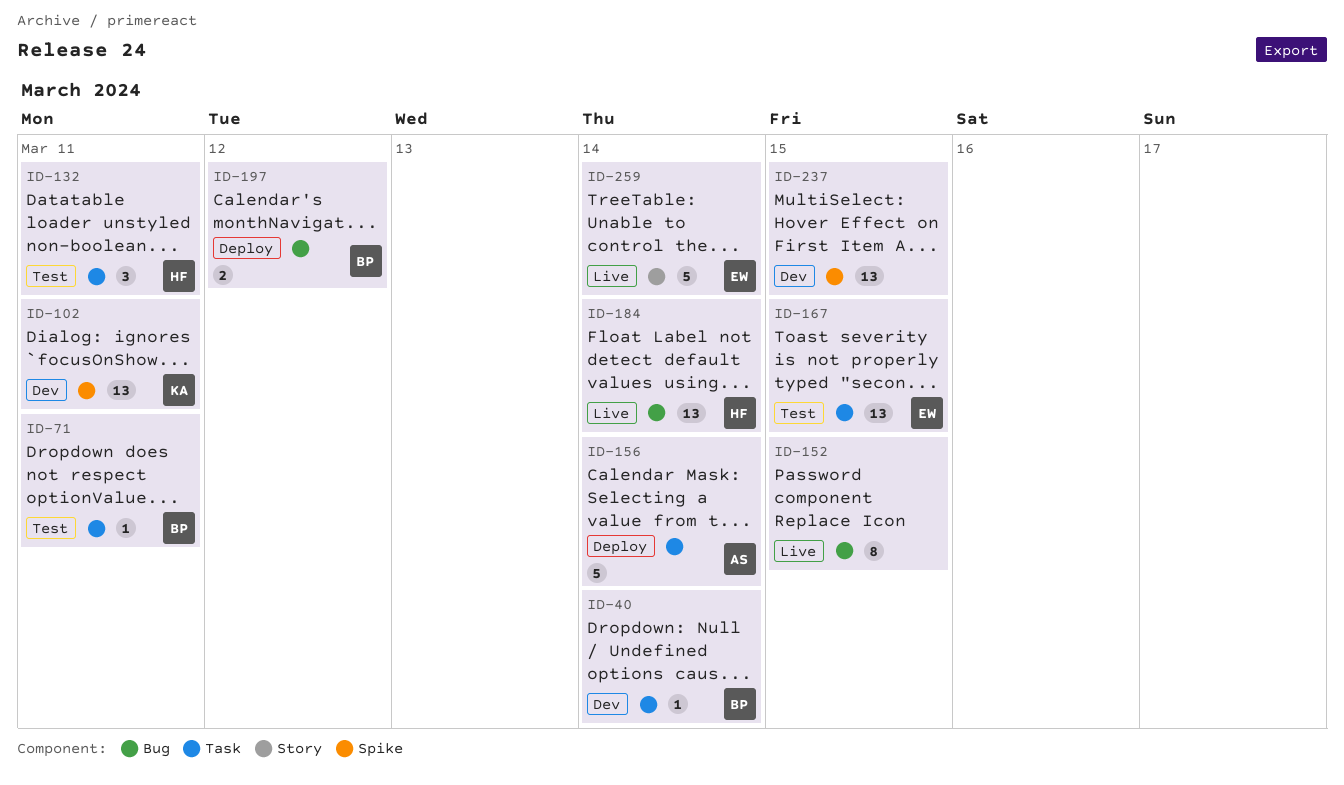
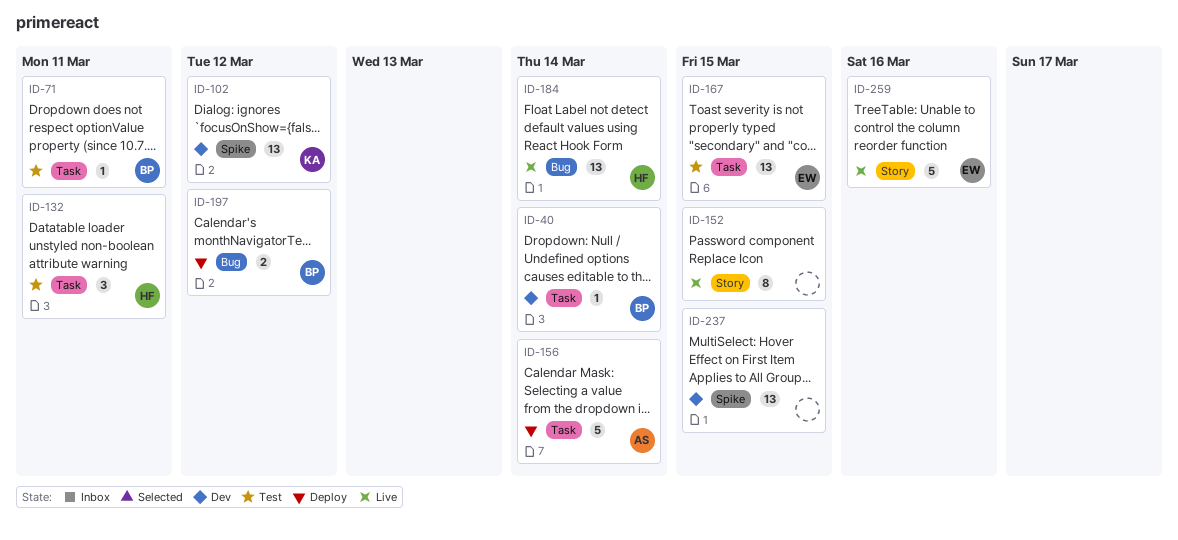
ID-102, due: Mar 11 -> Mar 12
ID-152, label: Bug -> Story
ID-259, due: Mar 14 -> Mar 16

